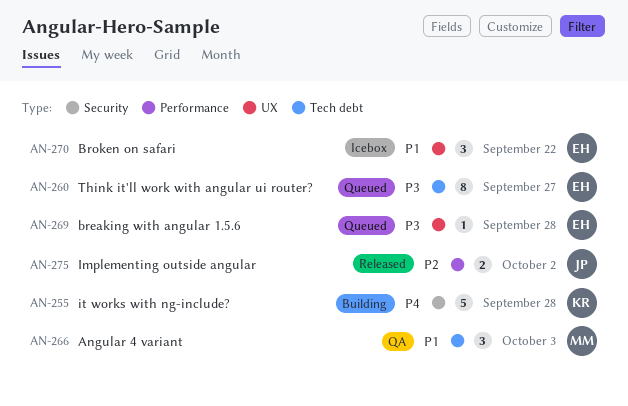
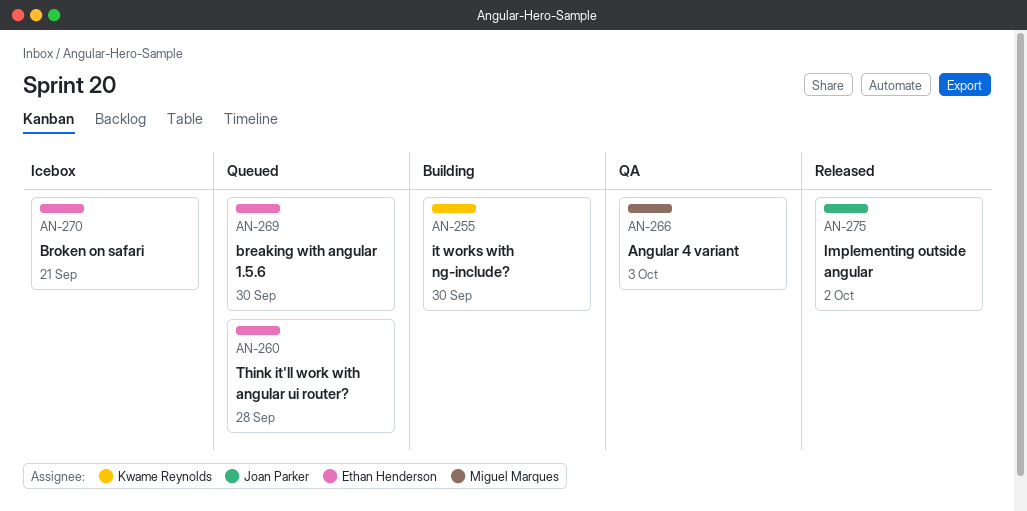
AN-255, due: Sep 28 -> Sep 30
AN-260, due: Sep 27 -> Sep 28
AN-269, due: Sep 28 -> Sep 30
AN-270, due: Sep 22 -> Sep 21

